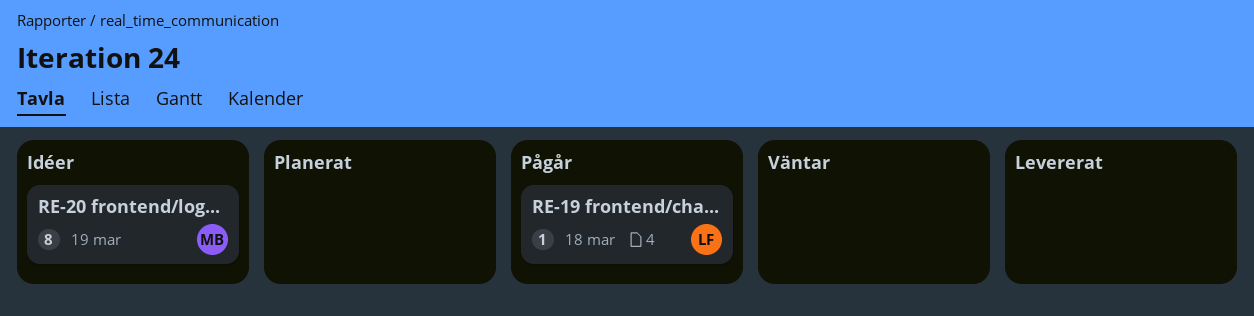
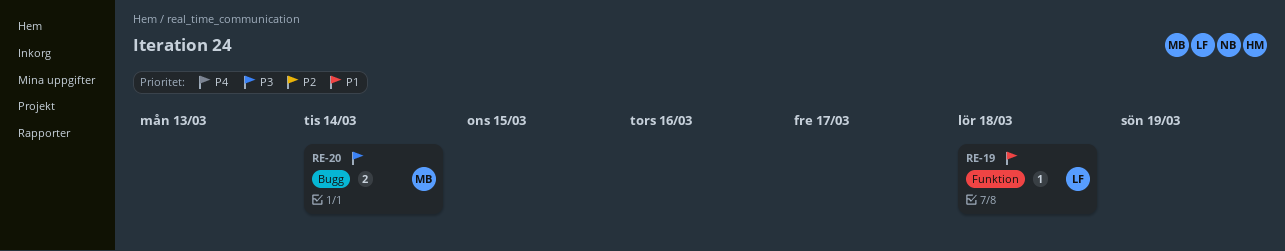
RE-20, estimate: 8 -> 2
RE-20, due: Mar 19 -> Mar 14

